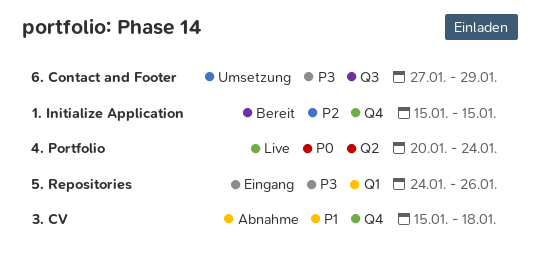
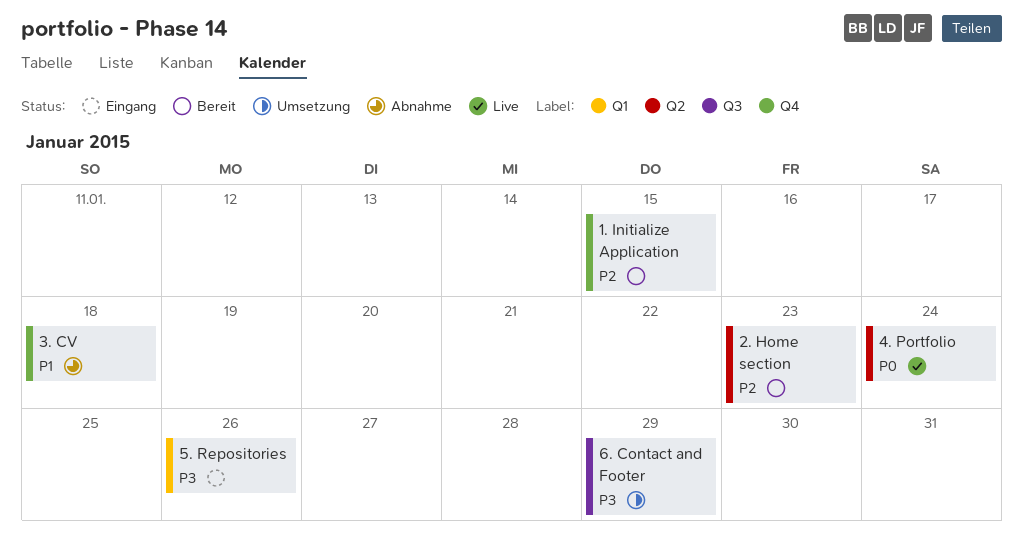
2. Home section: none -> present

